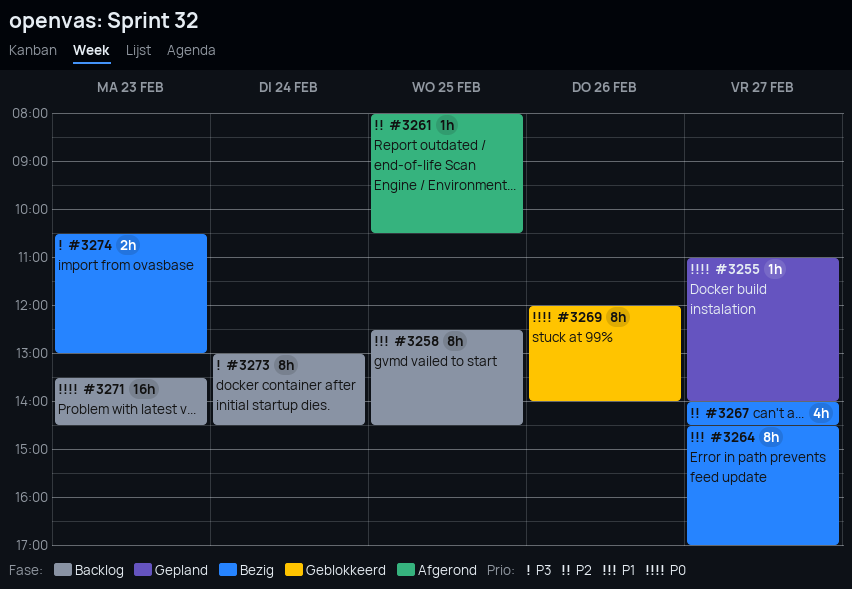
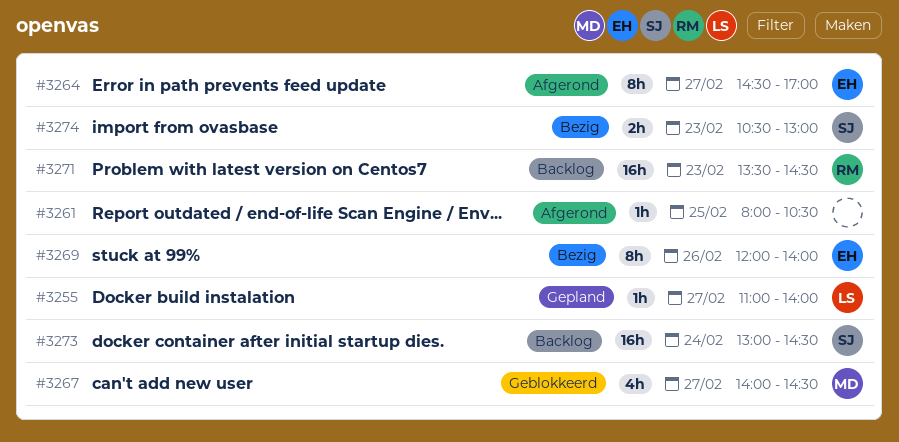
#3258: present -> none
#3264, status: Bezig -> Afgerond
#3267, status: Bezig -> Geblokkeerd
#3269, status: Geblokkeerd -> Bezig
#3273, estimate: 8h -> 16h

